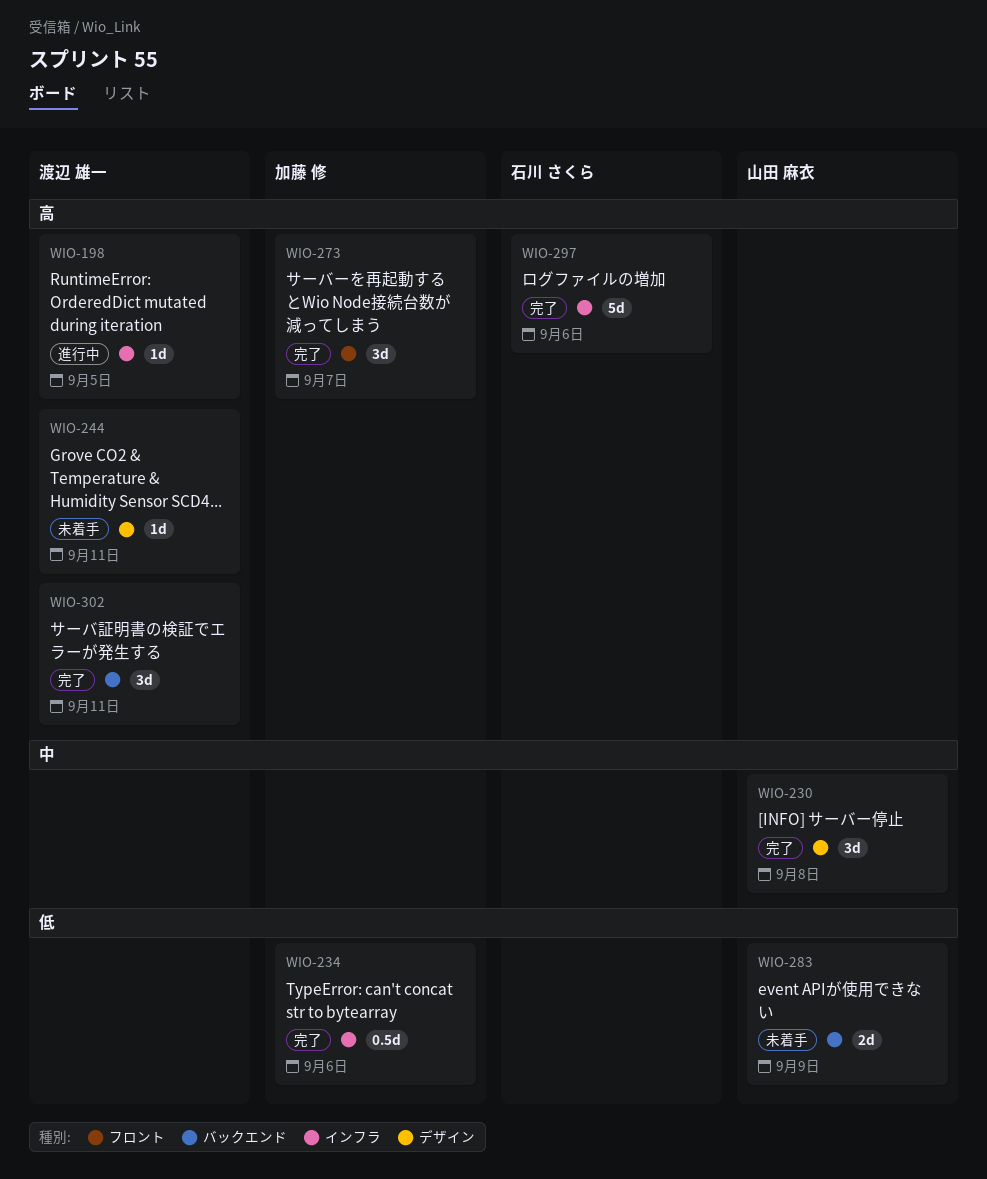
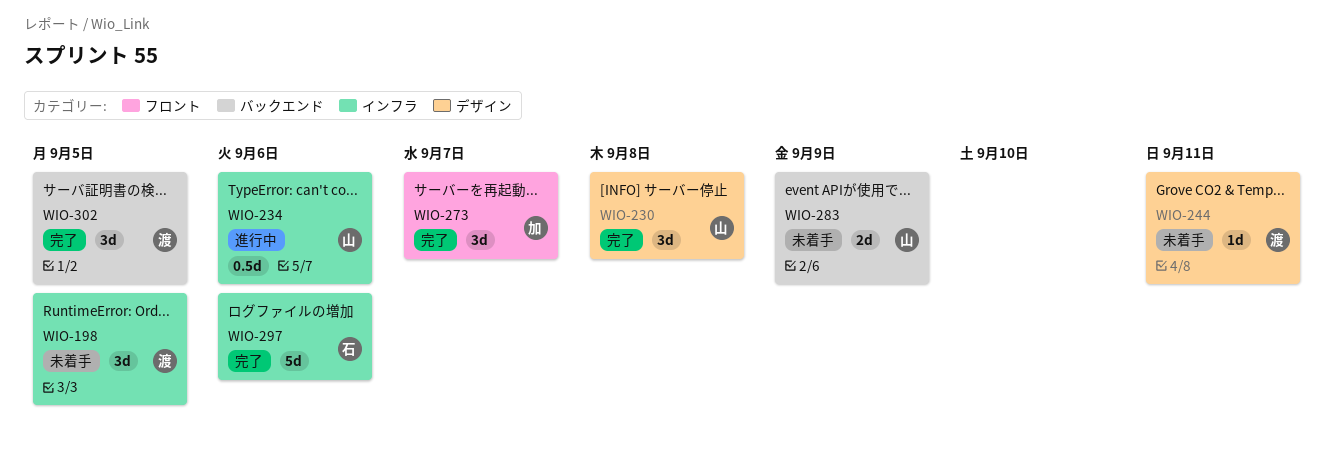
WIO-198, status: 進行中 -> 未着手
WIO-198, estimate: 1d -> 3d
WIO-234, status: 完了 -> 進行中
WIO-234, owner: 加藤 修 -> 山田 麻衣
WIO-302, due: Sep 11 -> Sep 5

